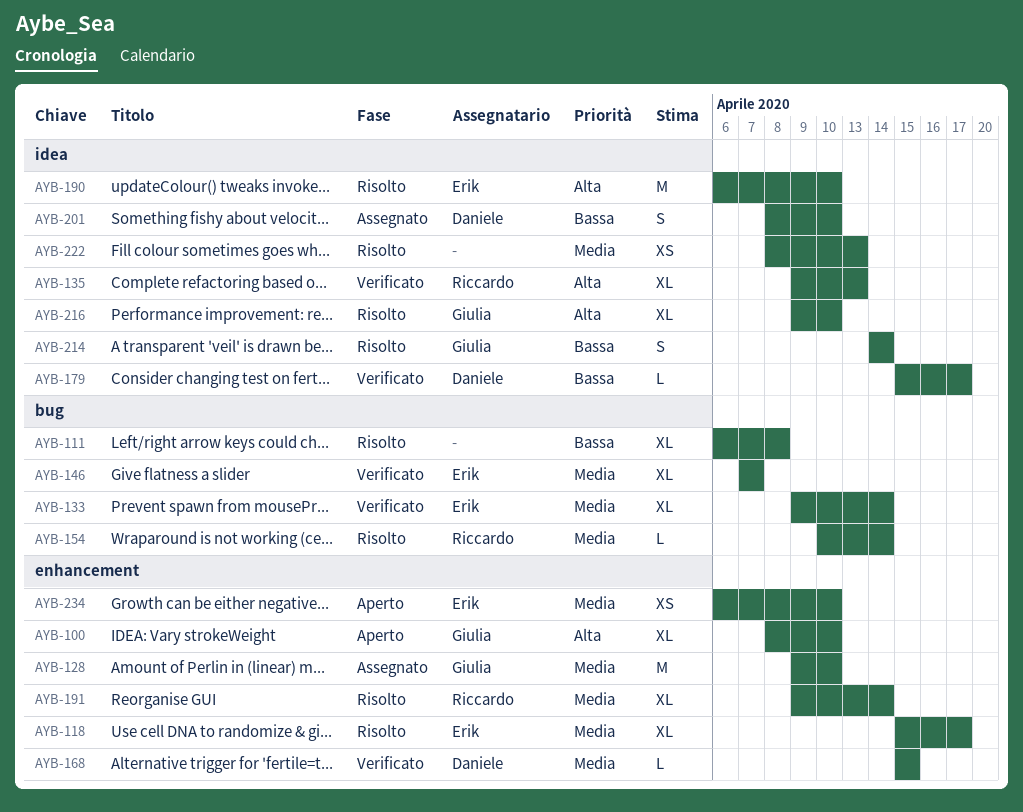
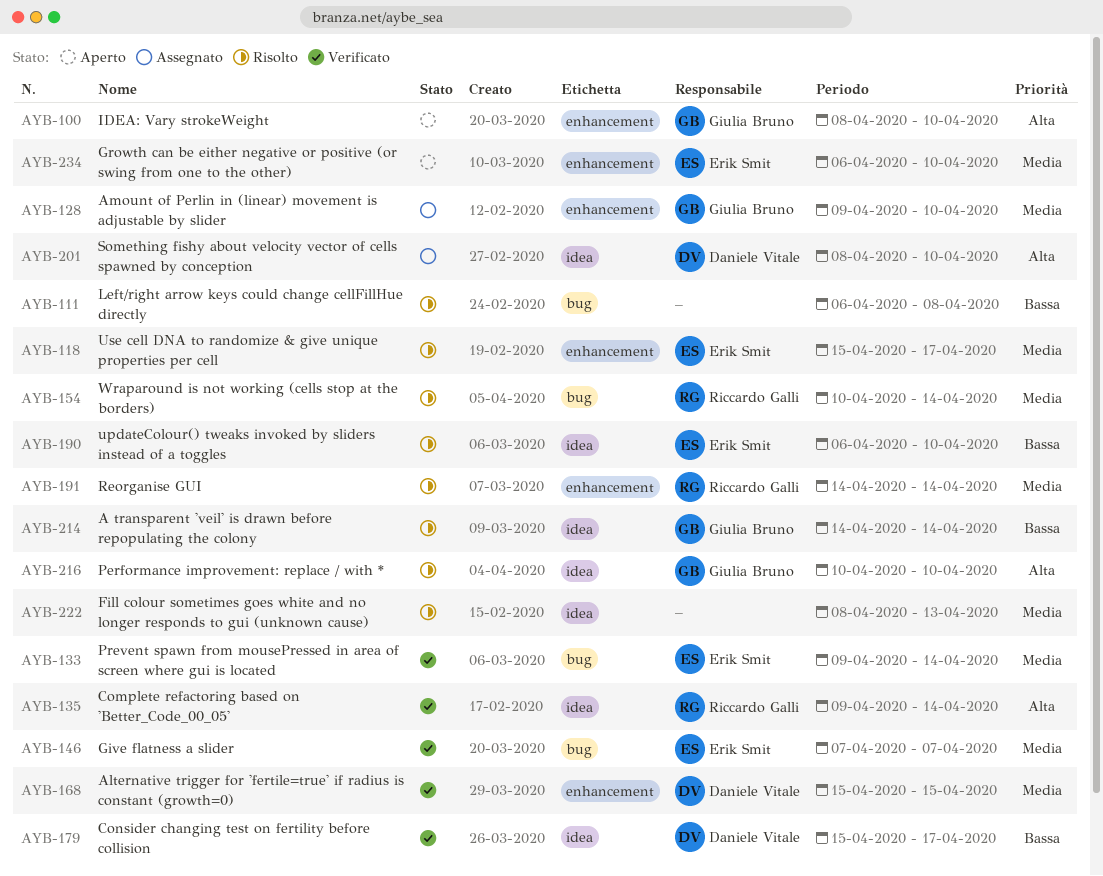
AYB-135, due: Apr 13 -> Apr 14
AYB-190, priority: Alta -> Bassa
AYB-191, start: Apr 9 -> Apr 14
AYB-201, priority: Bassa -> Alta
AYB-216, start: Apr 9 -> Apr 10

